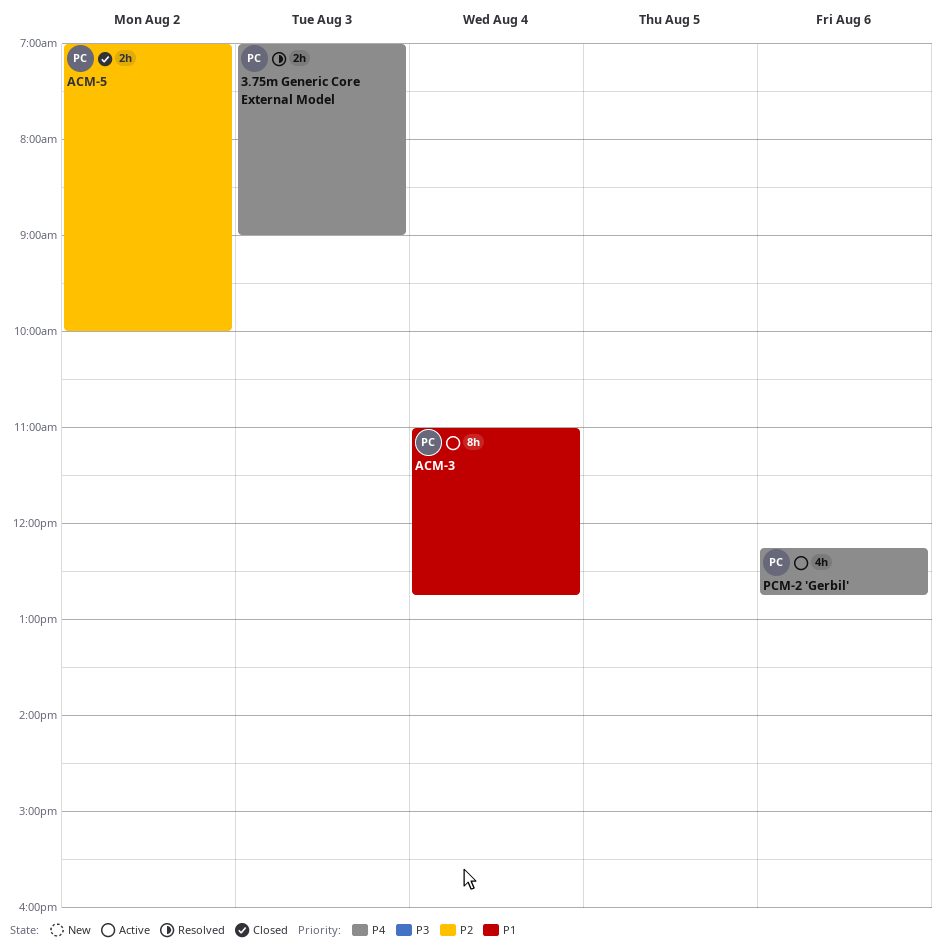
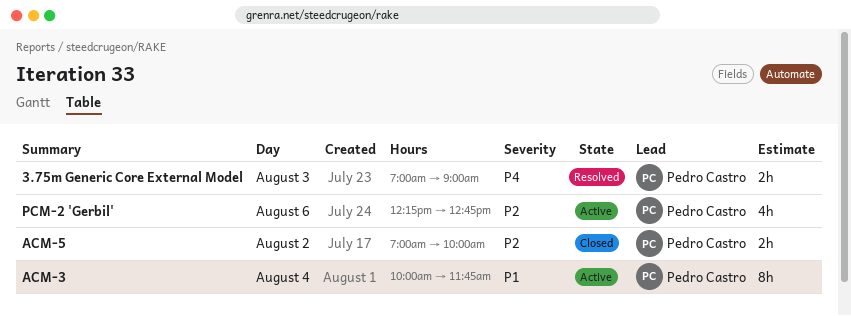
ACM-3, begins: 11:00 -> 10:00
ACM-3, ends: 12:45 -> 11:45
PCM-2 'Gerbil', priority: P4 -> P2

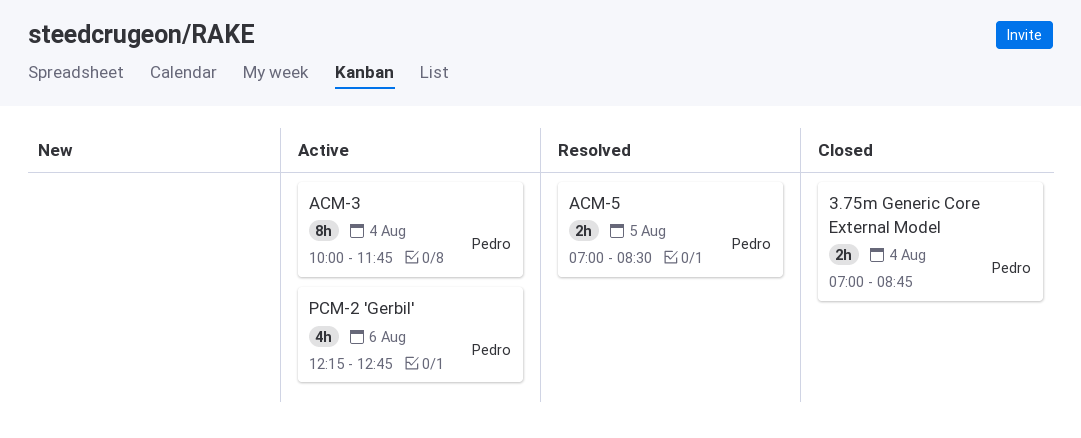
3.75m Generic Core External Model, status: Resolved -> Closed
3.75m Generic Core External Model, day: Aug 3 -> Aug 4
3.75m Generic Core External Model, ends: 09:00 -> 08:45
ACM-5, status: Closed -> Resolved
ACM-5, day: Aug 2 -> Aug 5
ACM-5, ends: 10:00 -> 08:30

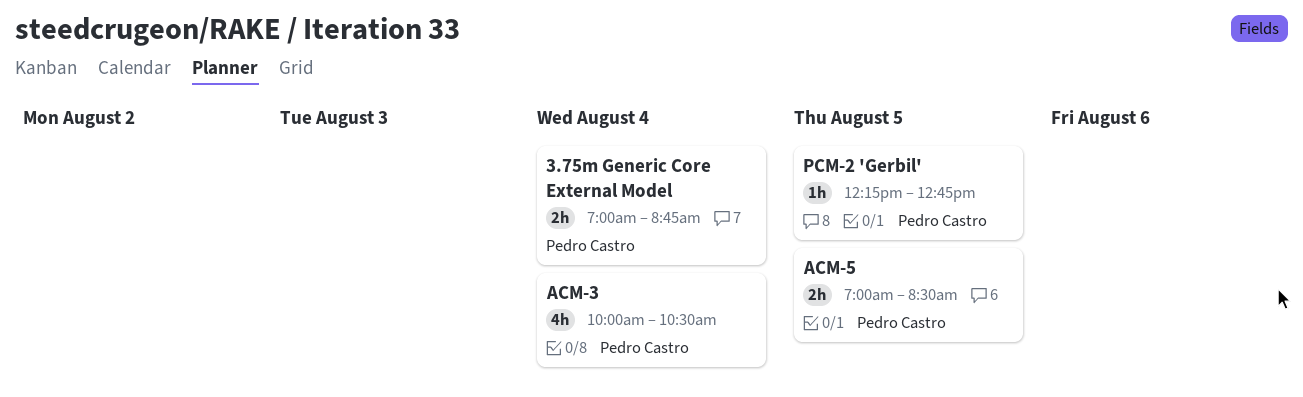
ACM-3, estimate: 8h -> 4h
ACM-3, ends: 11:45 -> 10:30
PCM-2 'Gerbil', estimate: 4h -> 1h
PCM-2 'Gerbil', day: Aug 6 -> Aug 5

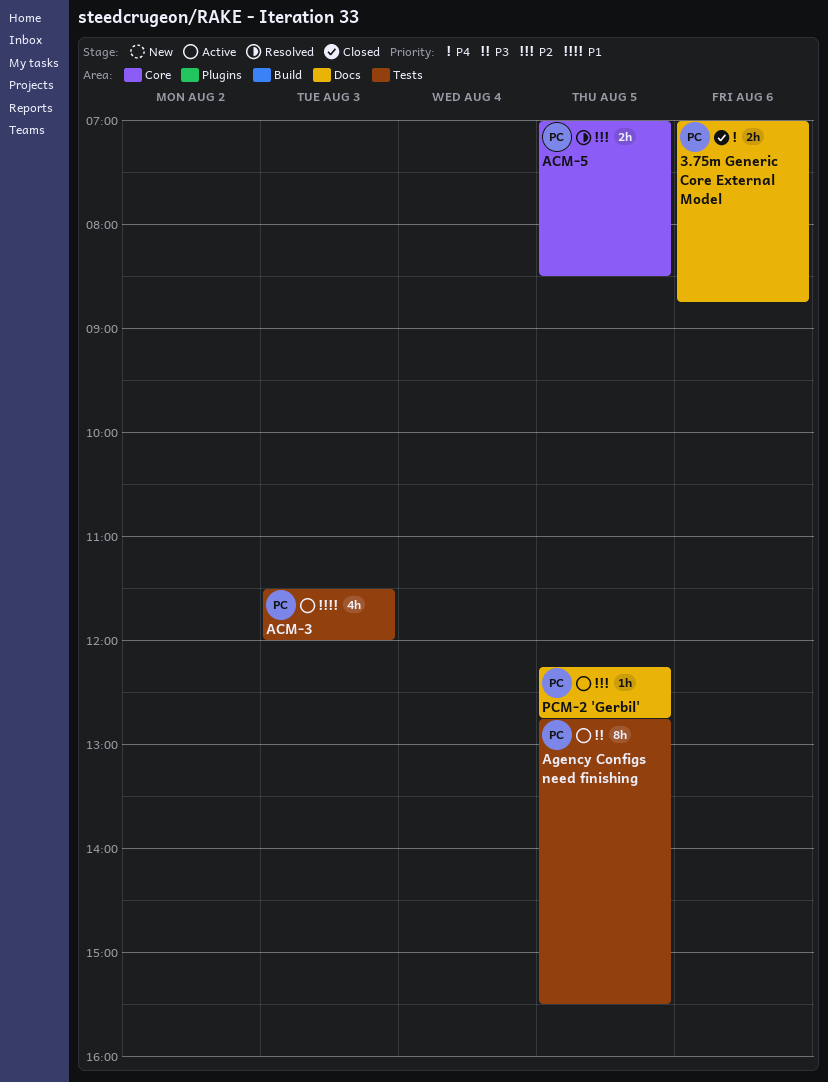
3.75m Generic Core External Model, day: Aug 4 -> Aug 6
ACM-3, day: Aug 4 -> Aug 3
ACM-3, begins: 10:00 -> 11:30
ACM-3, ends: 10:30 -> 12:00
Agency Configs need finishing: none -> present

